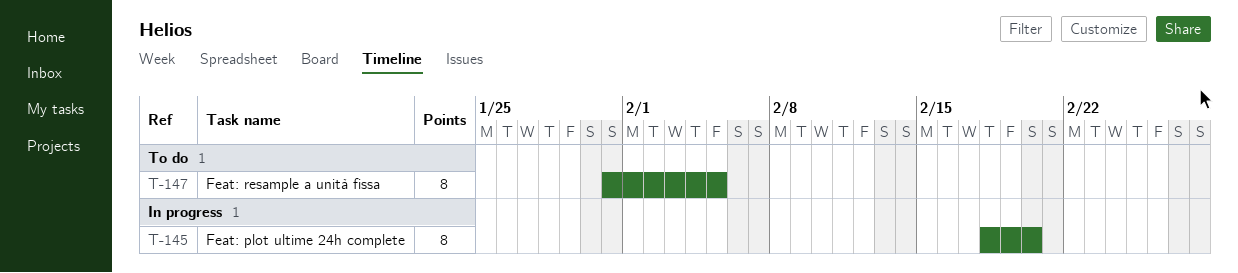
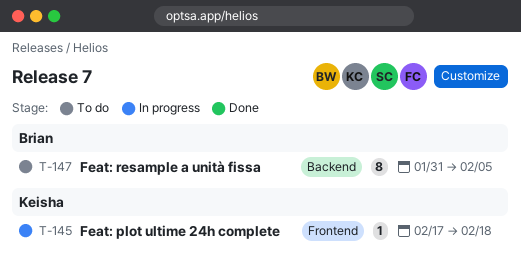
T-145, estimate: 8 -> 1
T-145, start: Feb 18 -> Feb 17
T-145, due: Feb 20 -> Feb 18

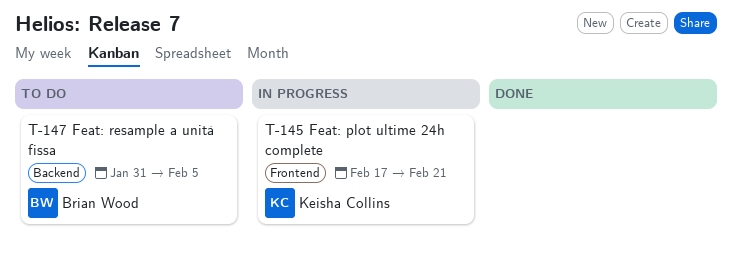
T-145, due: Feb 18 -> Feb 21

